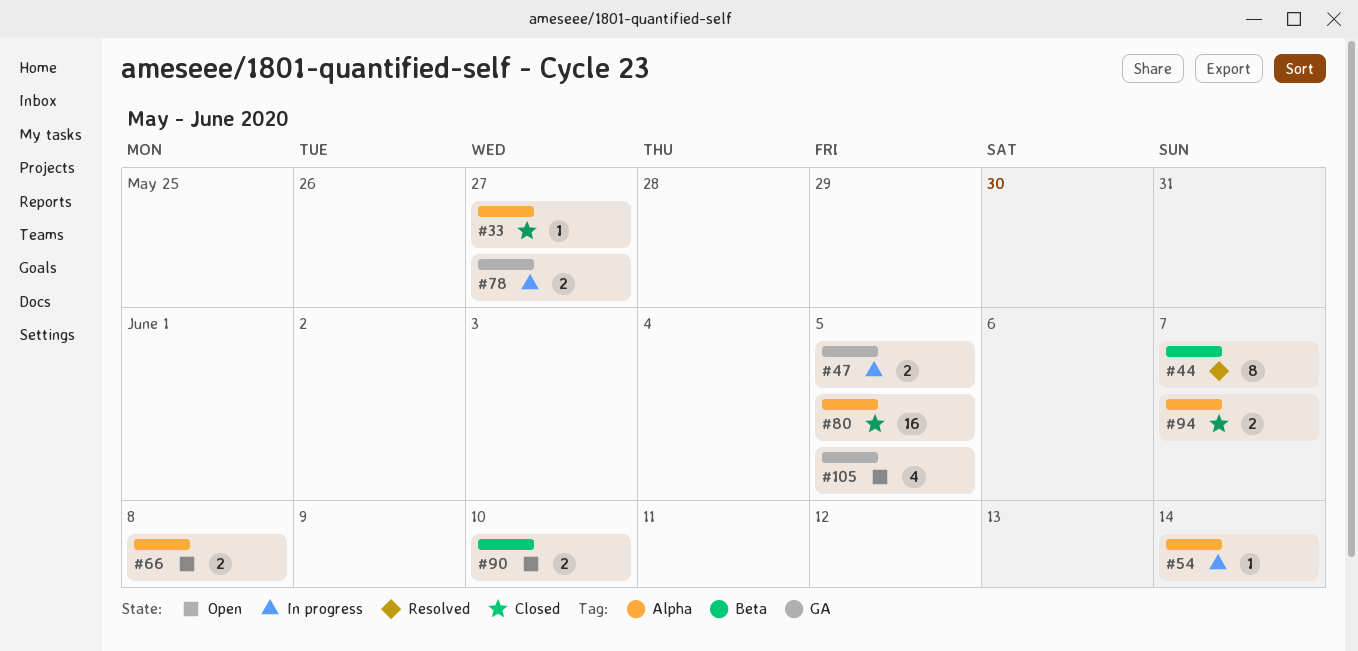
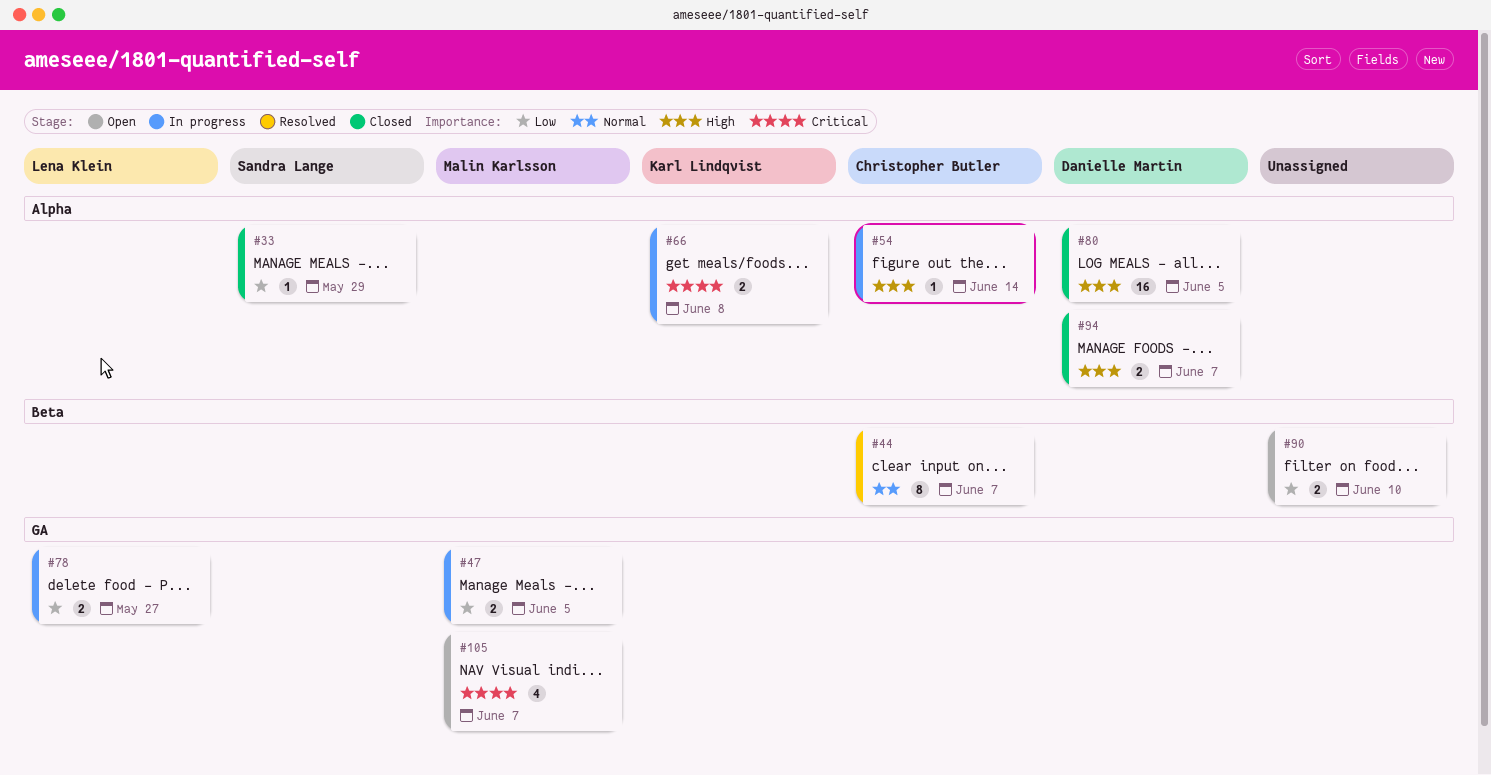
#33, due: May 27 -> May 29
#66, status: Open -> In progress
#105, due: Jun 5 -> Jun 7

